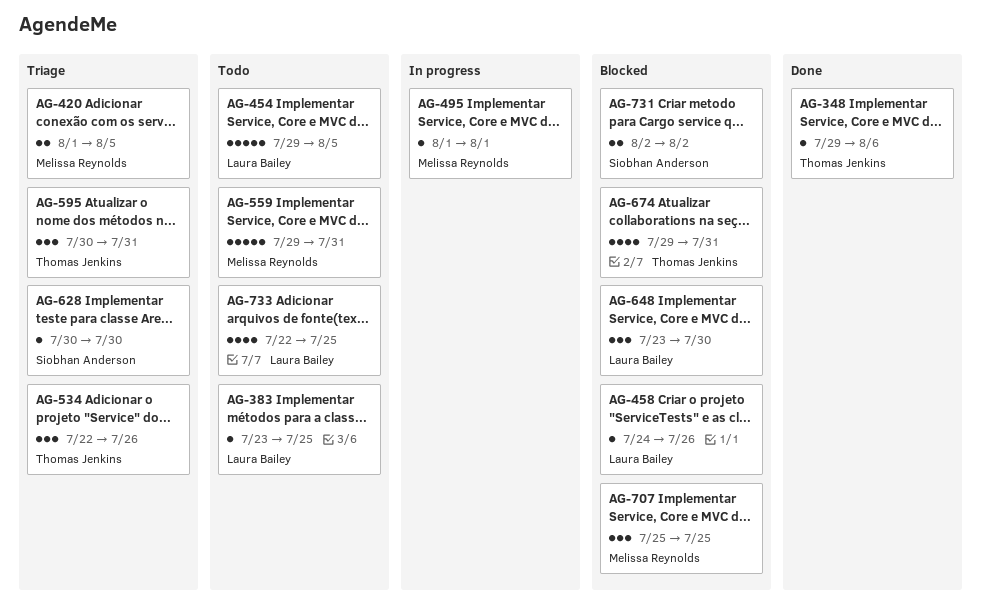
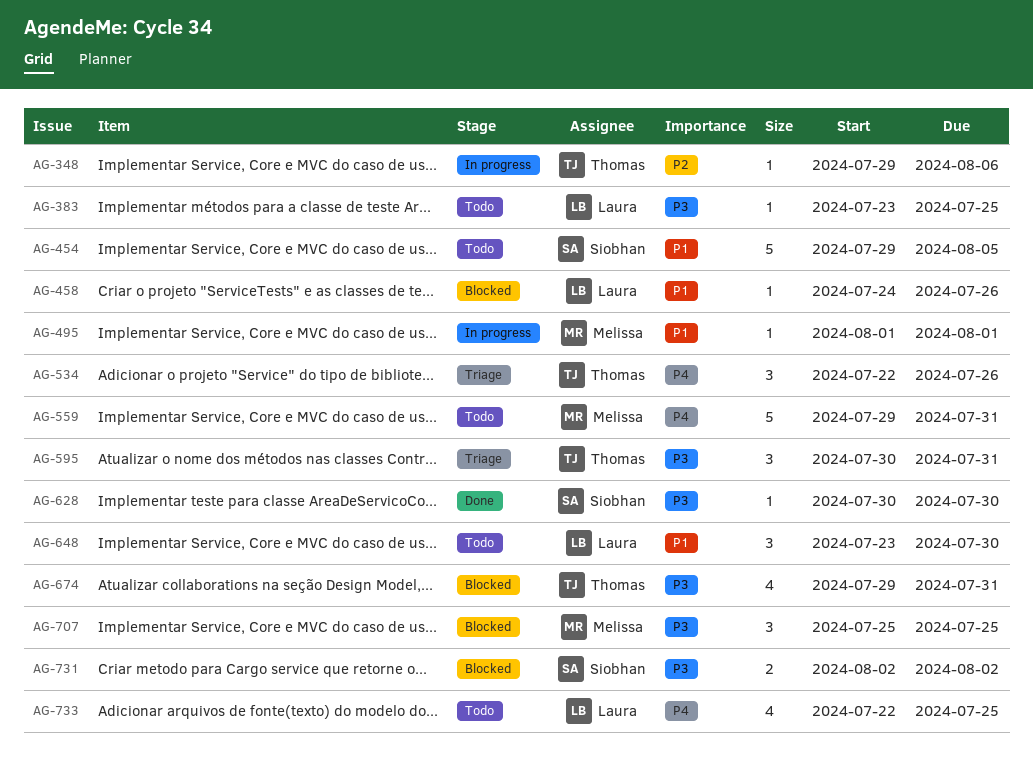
AG-348, status: Done -> In progress
AG-420: present -> none
AG-454, owner: Laura Bailey -> Siobhan Anderson
AG-628, status: Triage -> Done
AG-648, status: Blocked -> Todo

